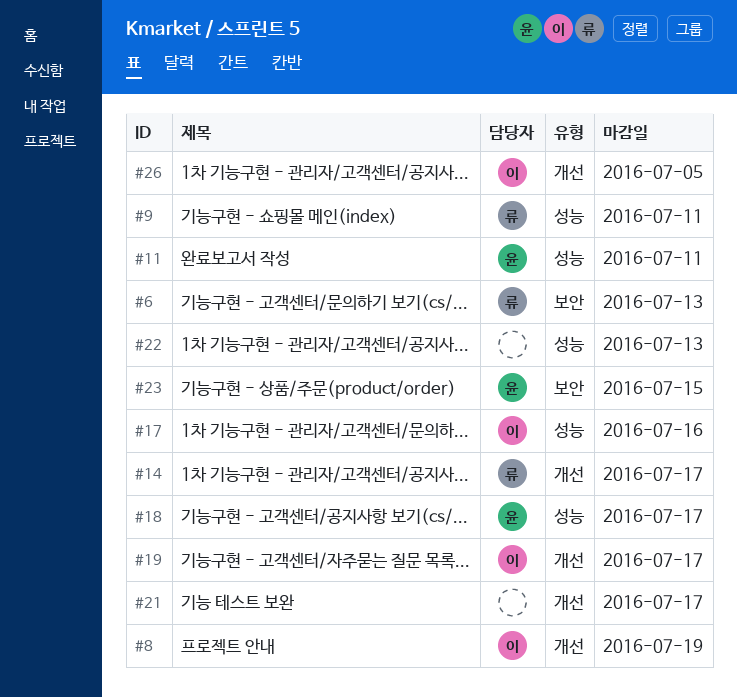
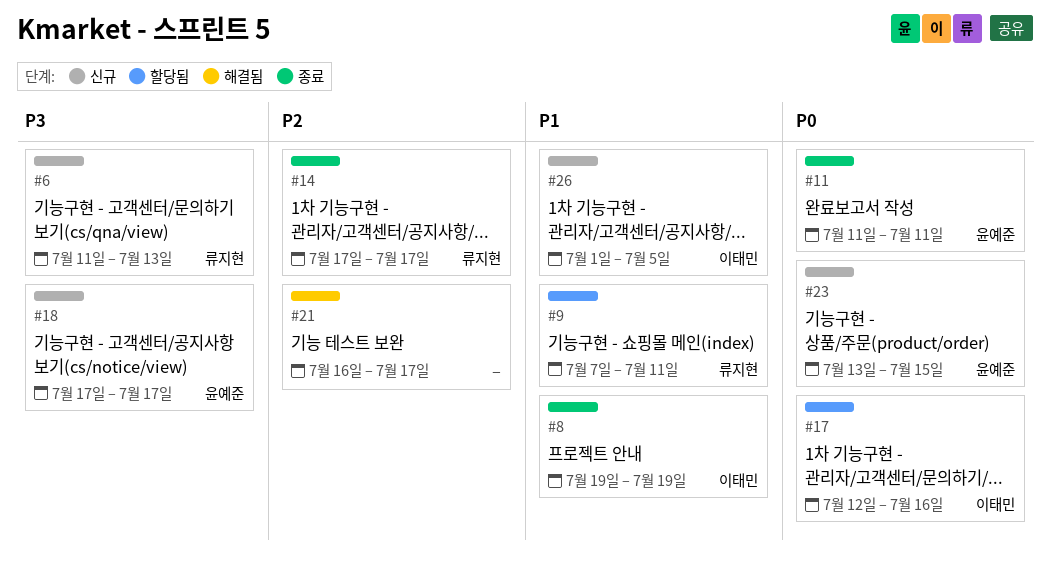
#19: present -> none
#22: present -> none

